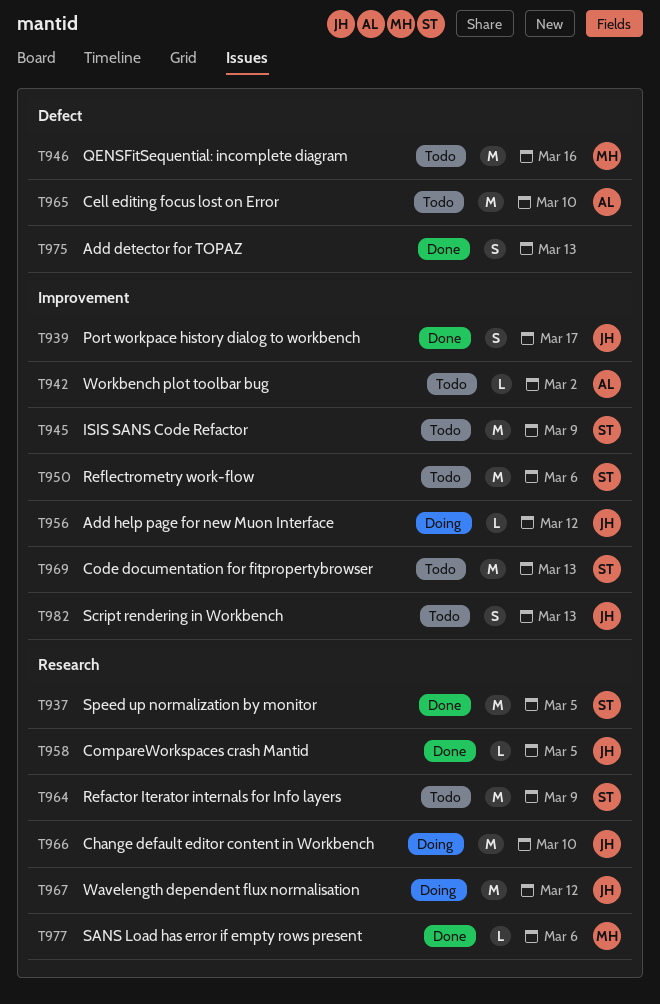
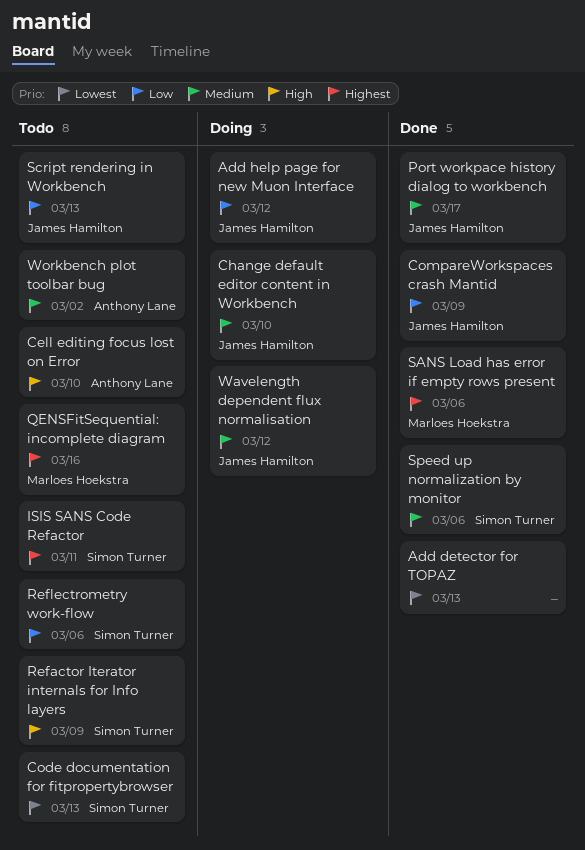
CompareWorkspaces crash Mantid, due: Mar 5 -> Mar 9
ISIS SANS Code Refactor, due: Mar 9 -> Mar 11
Speed up normalization by monitor, due: Mar 5 -> Mar 6

